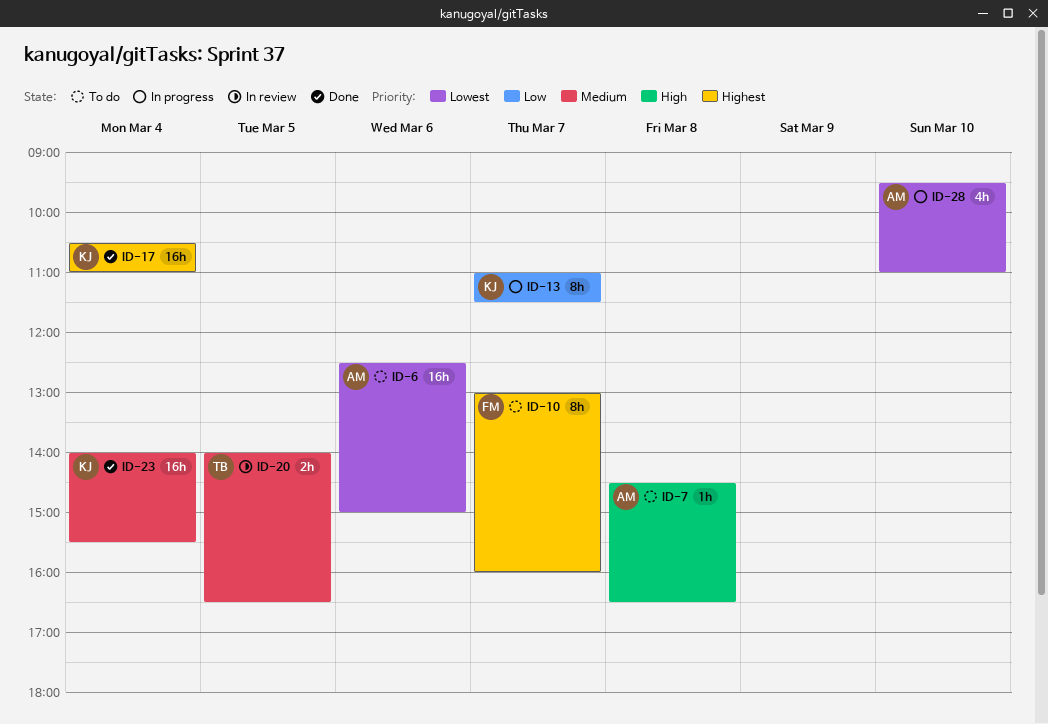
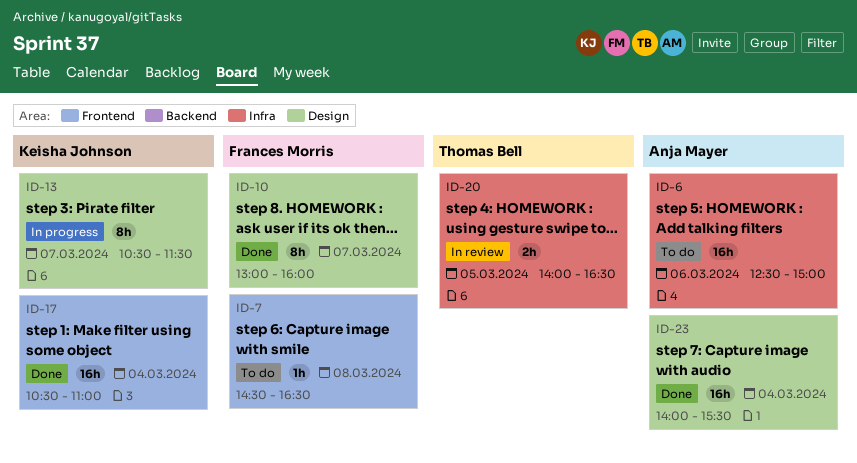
ID-7, owner: Anja Mayer -> Frances Morris
ID-10, status: To do -> Done
ID-13, begins: 11:00 -> 10:30
ID-23, owner: Keisha Johnson -> Anja Mayer
ID-28: present -> none

